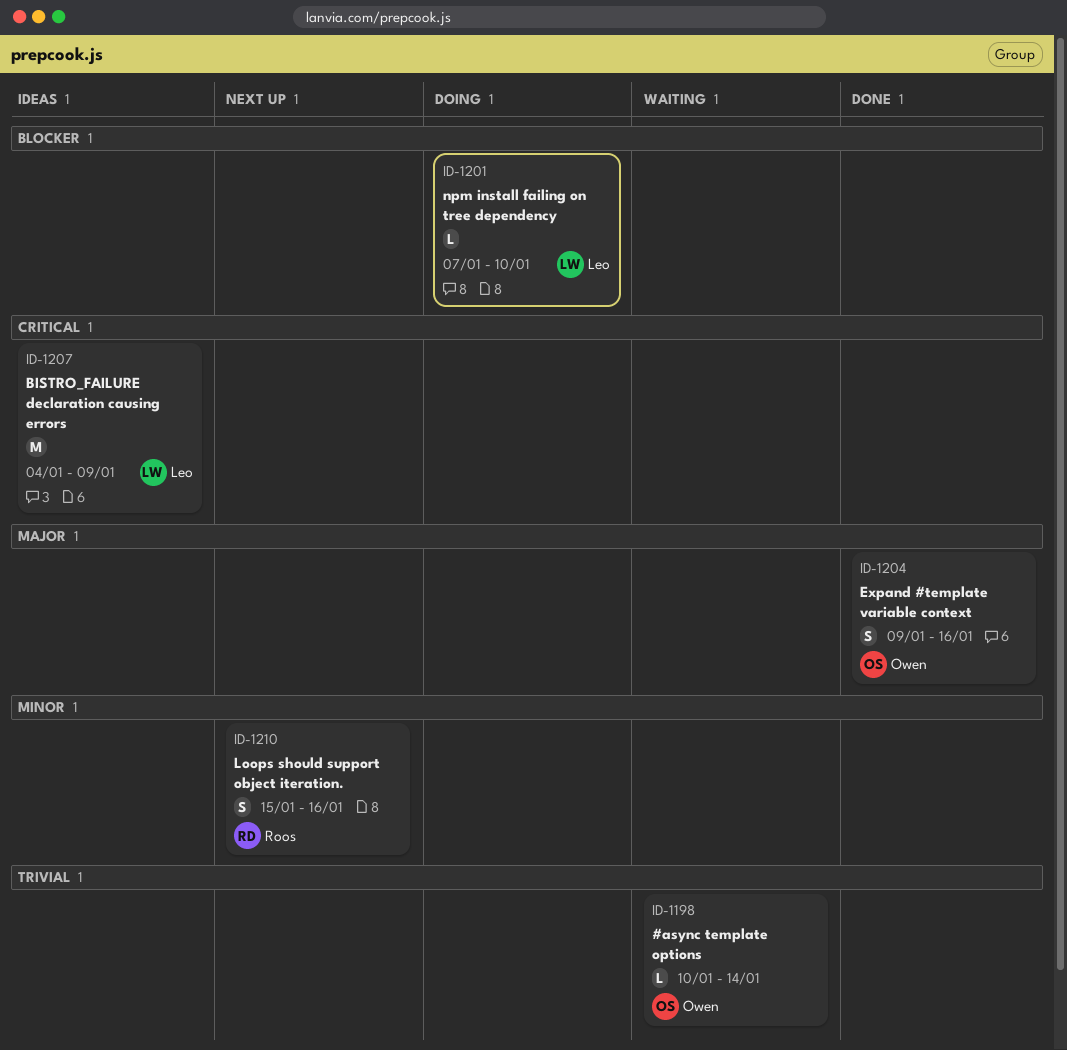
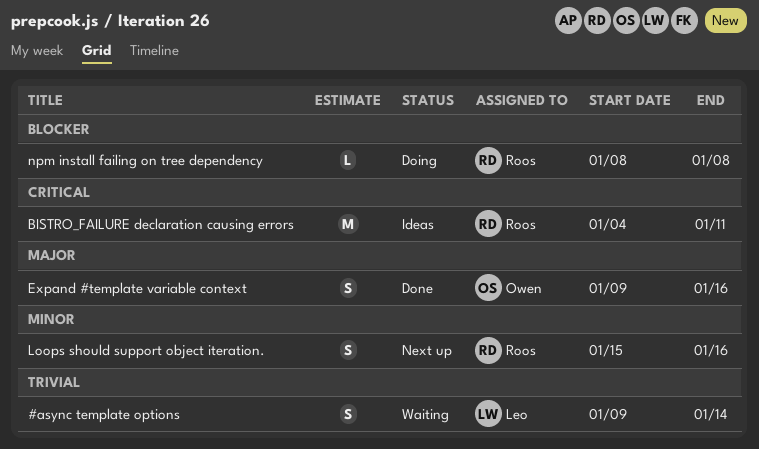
#async template options, owner: Owen -> Leo
#async template options, estimate: L -> S
#async template options, start: Jan 10 -> Jan 9
BISTRO_FAILURE declaration causing errors, owner: Leo -> Roos
BISTRO_FAILURE declaration causing errors, due: Jan 9 -> Jan 11
npm install failing on tree dependency, owner: Leo -> Roos
npm install failing on tree dependency, start: Jan 7 -> Jan 8
npm install failing on tree dependency, due: Jan 10 -> Jan 8

